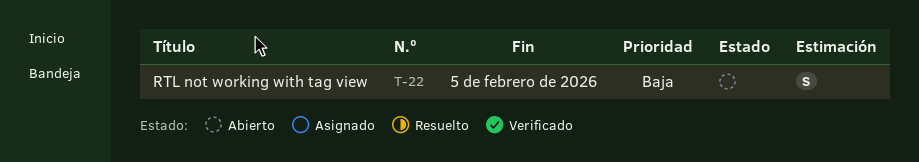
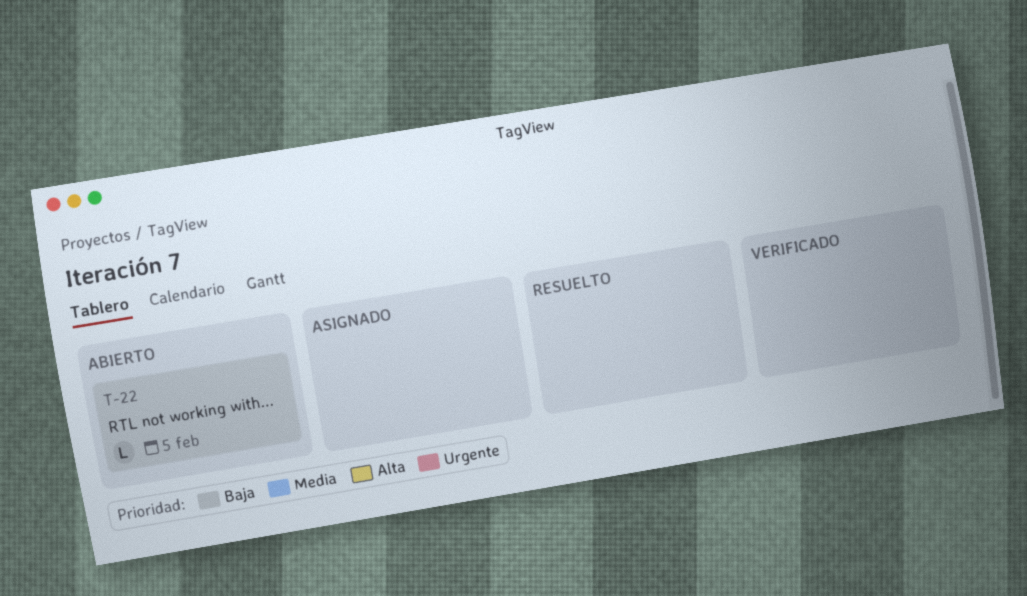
T-22, estimate: S -> L

